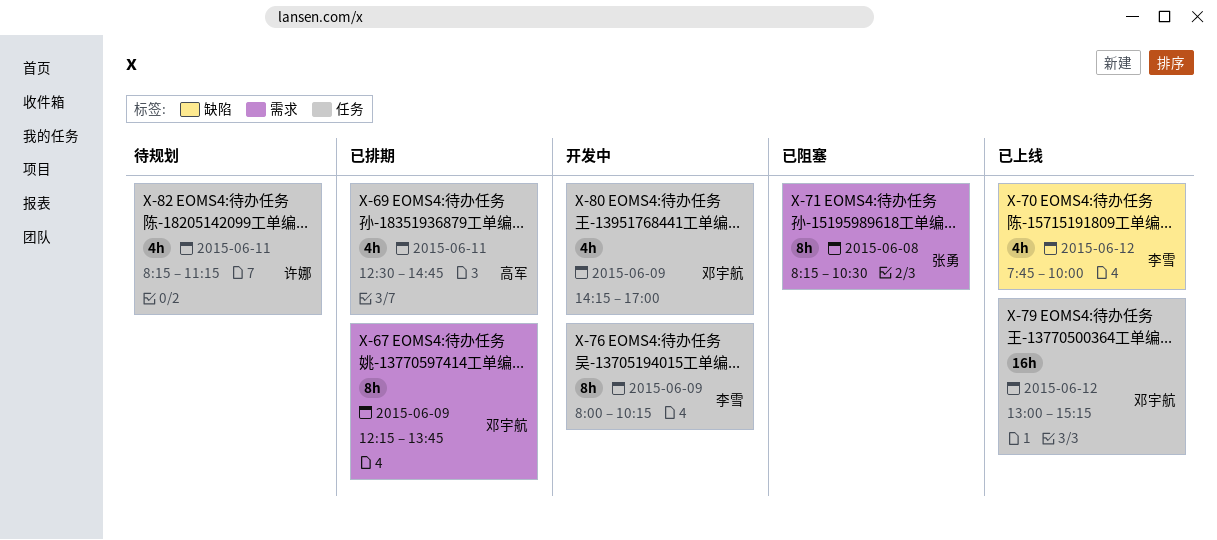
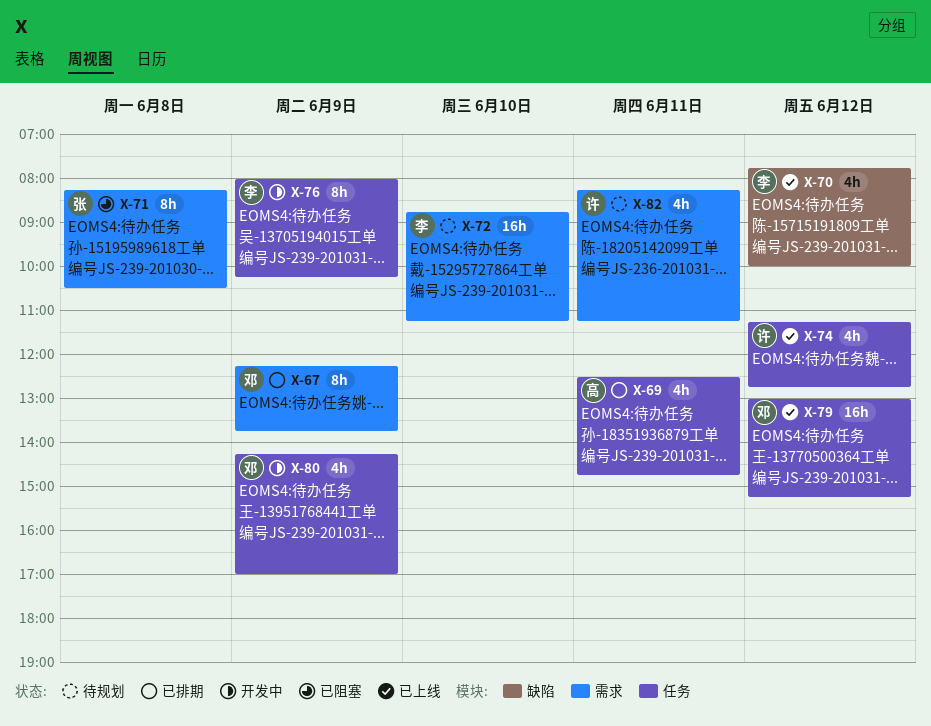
X-72: none -> present
X-74: none -> present
X-82, label: 任务 -> 需求

